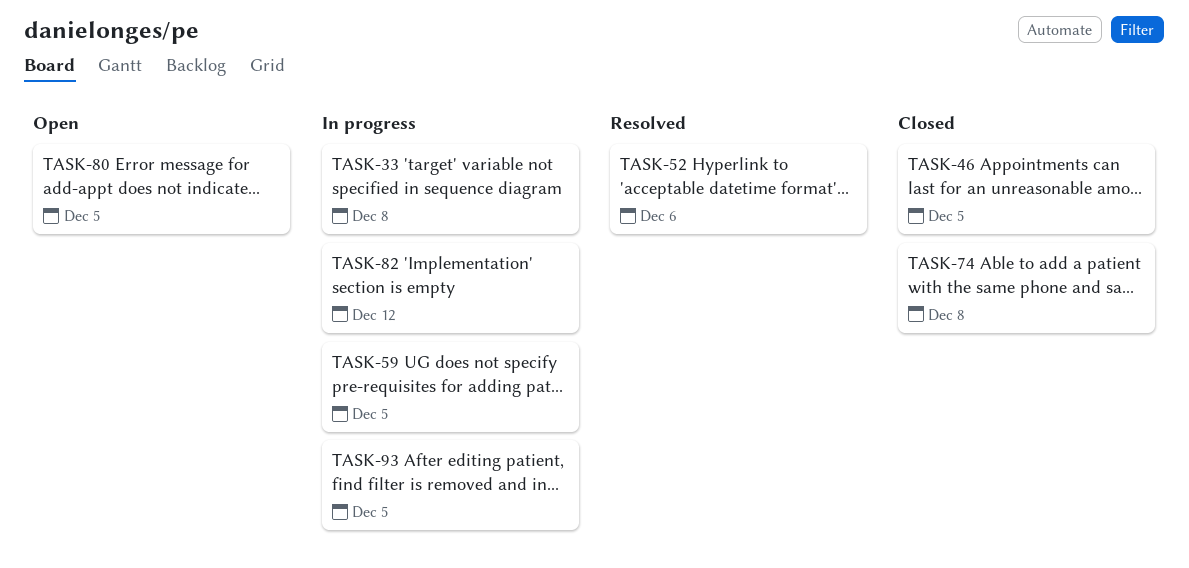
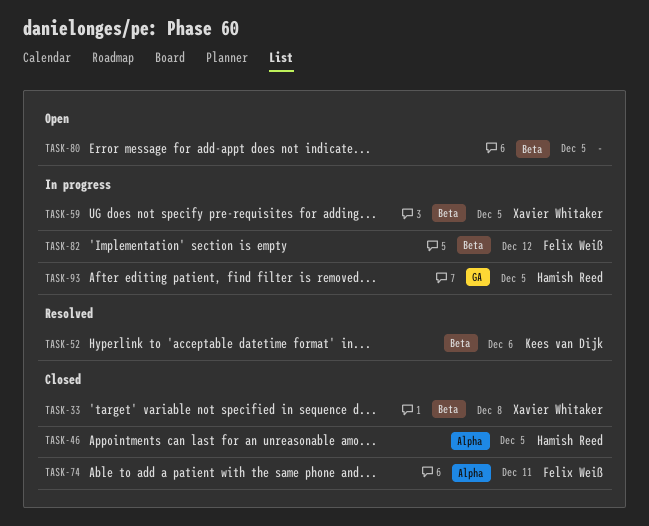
TASK-33, status: In progress -> Closed
TASK-74, due: Dec 8 -> Dec 11

